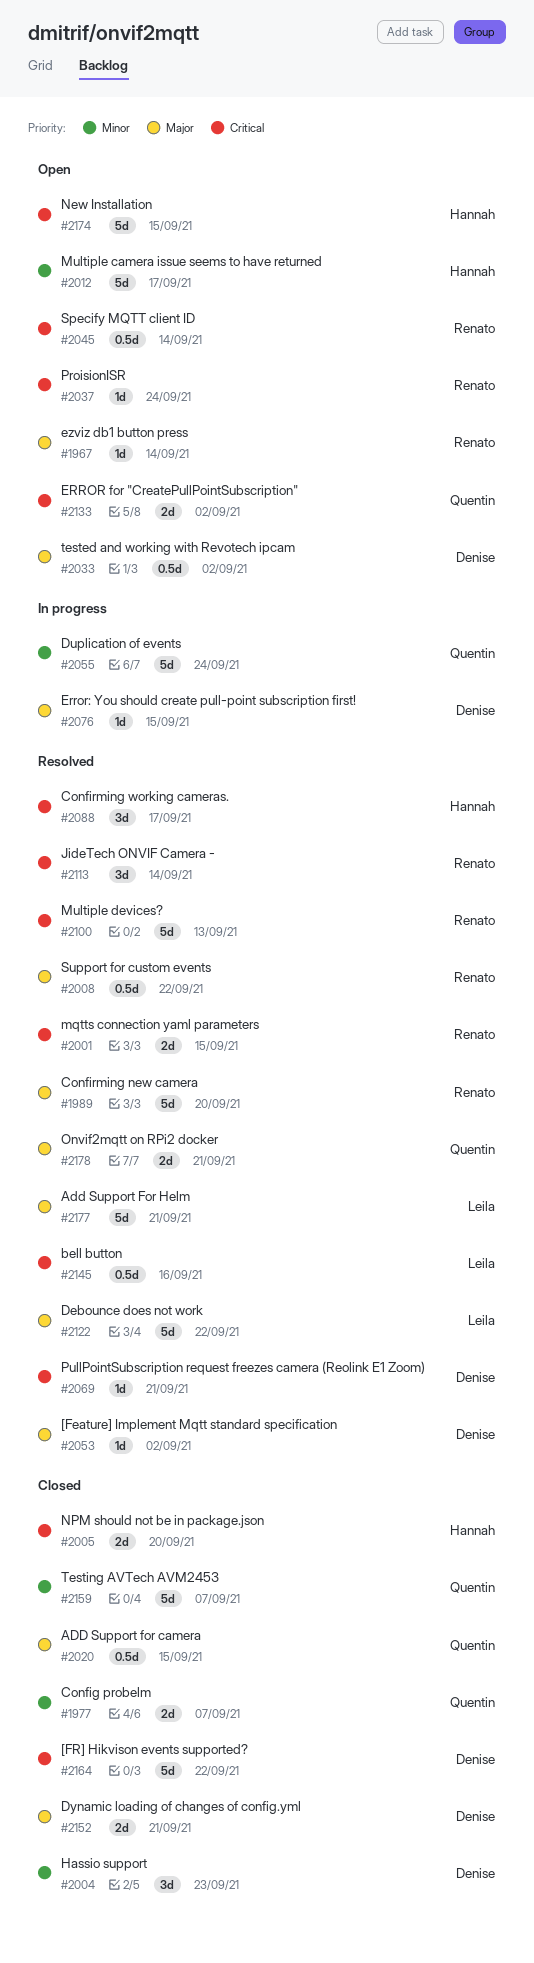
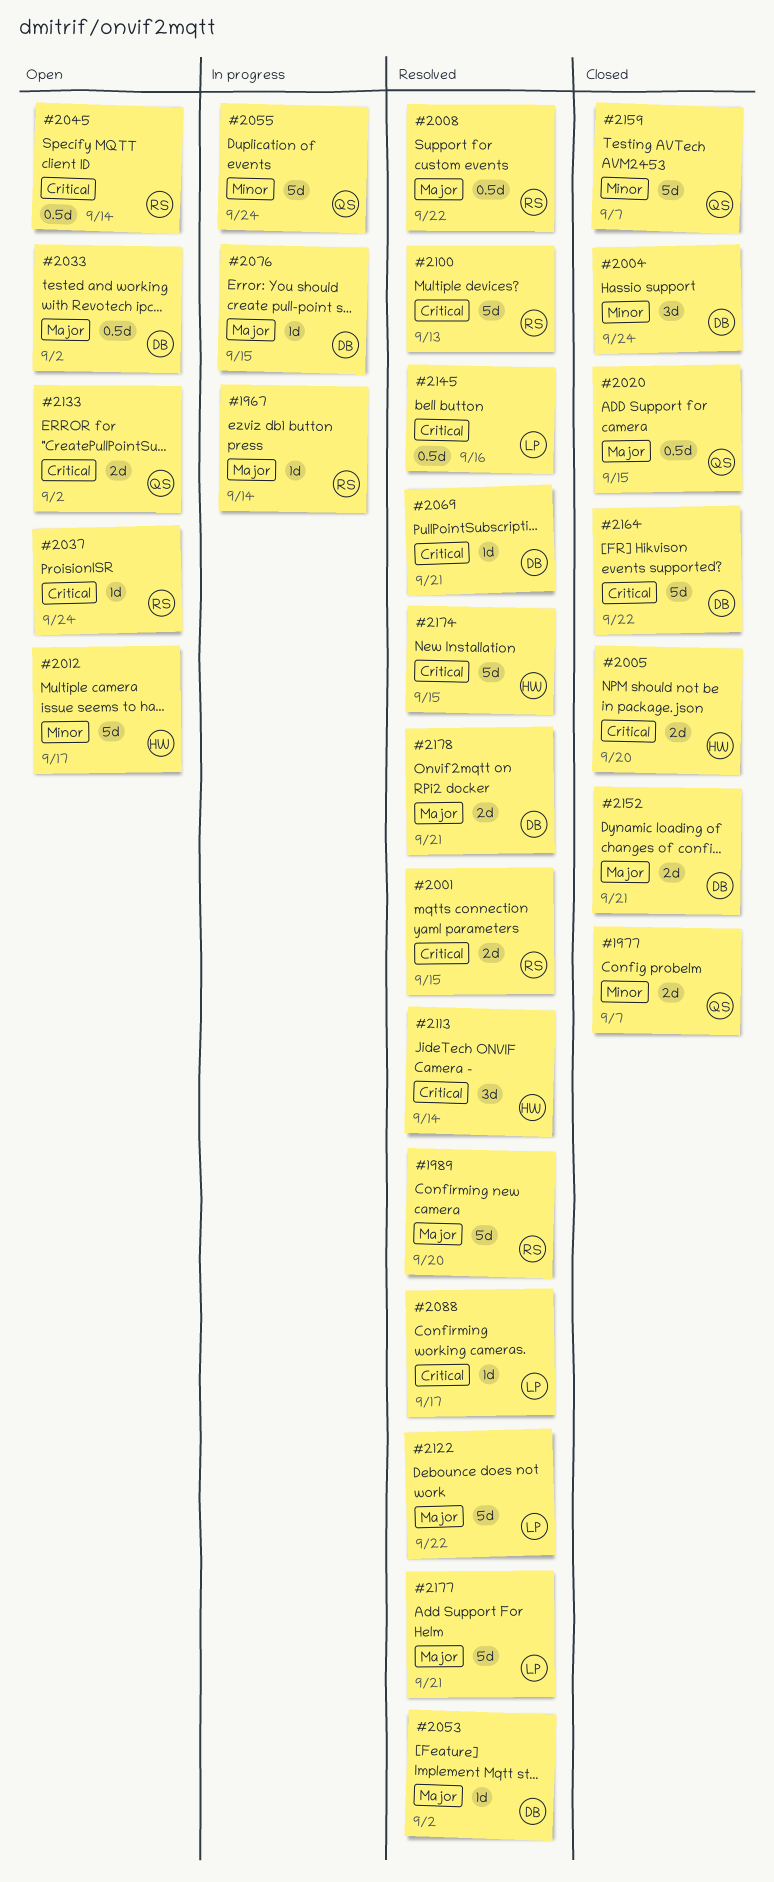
#1967, status: Open -> In progress
#2004, due: Sep 23 -> Sep 24
#2088, owner: Hannah -> Leila
#2088, estimate: 3d -> 1d
#2113, owner: Renato -> Hannah
#2174, status: Open -> Resolved
#2178, owner: Quentin -> Denise

